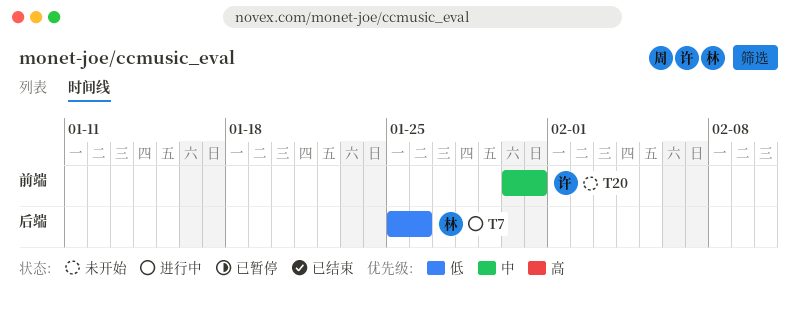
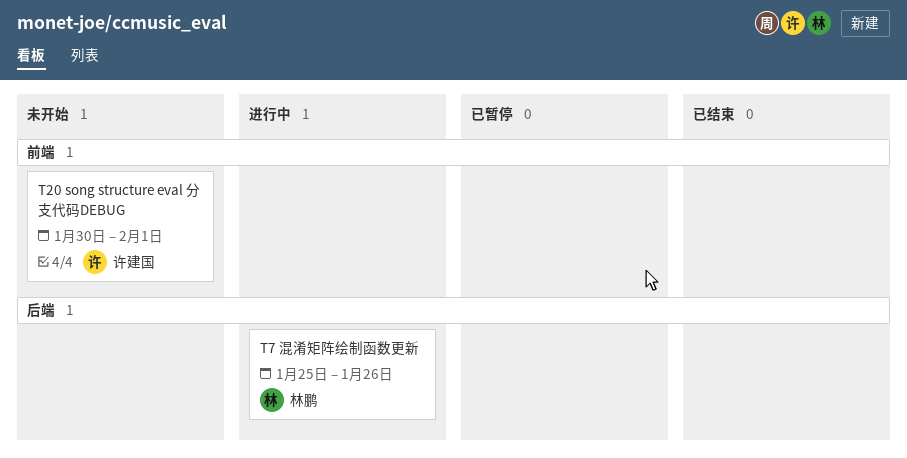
T20, due: Jan 31 -> Feb 1

